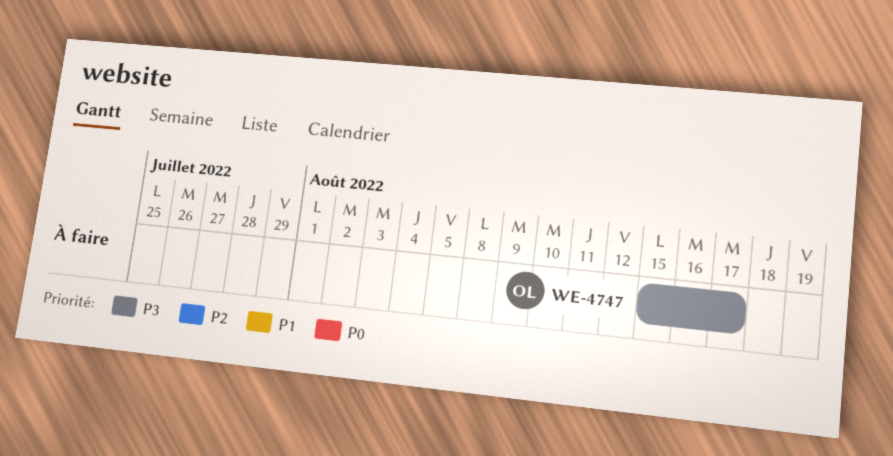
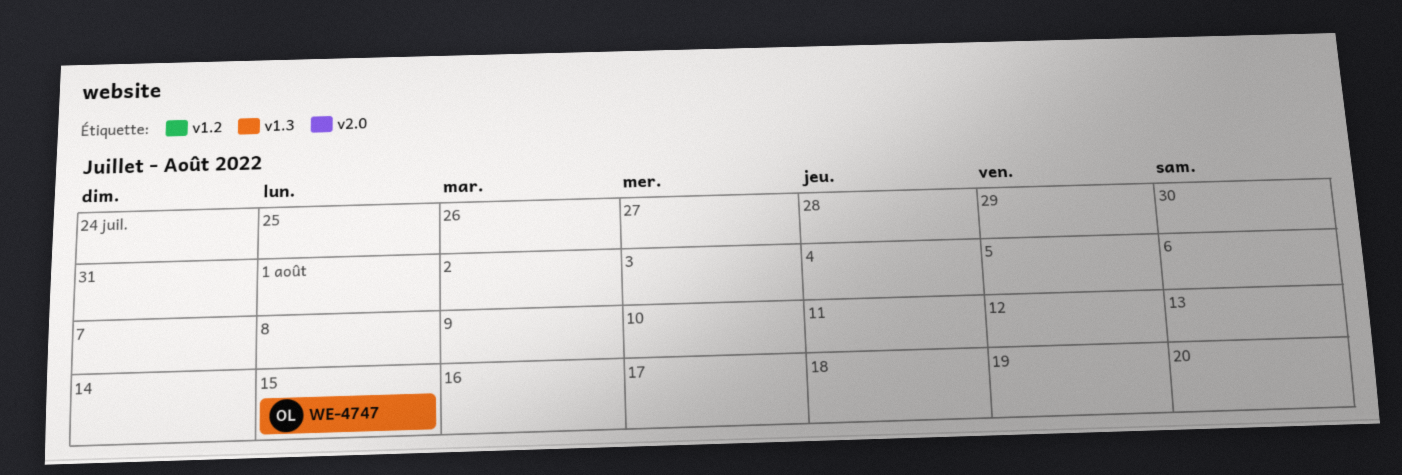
WE-4747, due: Aug 17 -> Aug 15

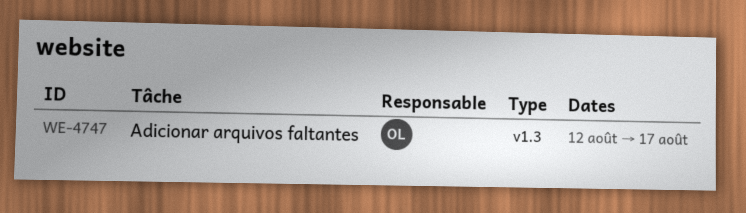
WE-4747, start: Aug 15 -> Aug 12
WE-4747, due: Aug 15 -> Aug 17

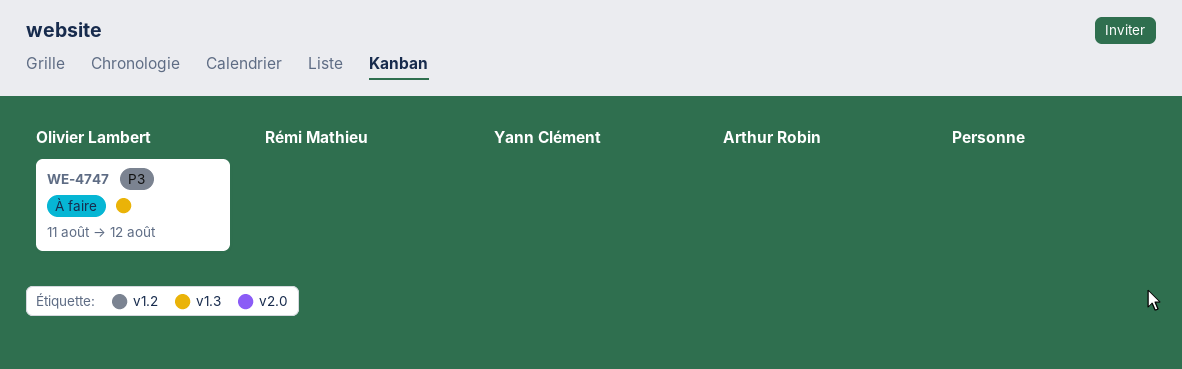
WE-4747, start: Aug 12 -> Aug 11
WE-4747, due: Aug 17 -> Aug 12

